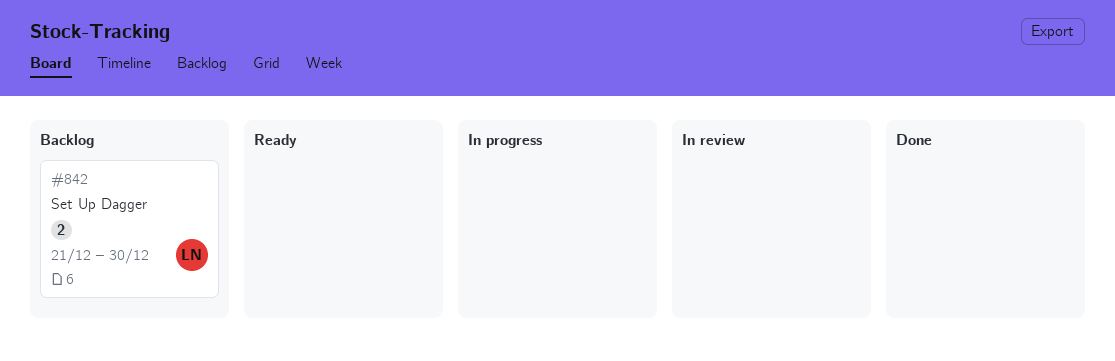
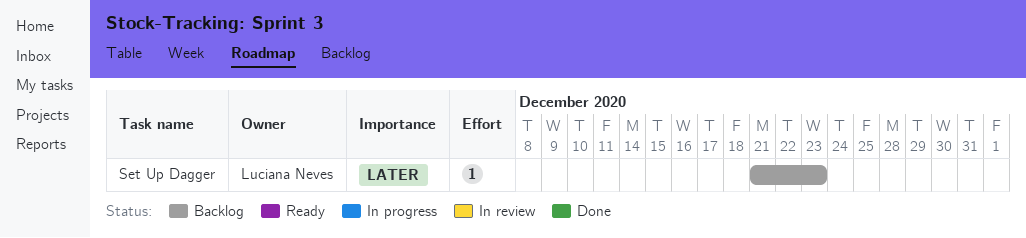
Set Up Dagger, estimate: 2 -> 1
Set Up Dagger, due: Dec 30 -> Dec 23

